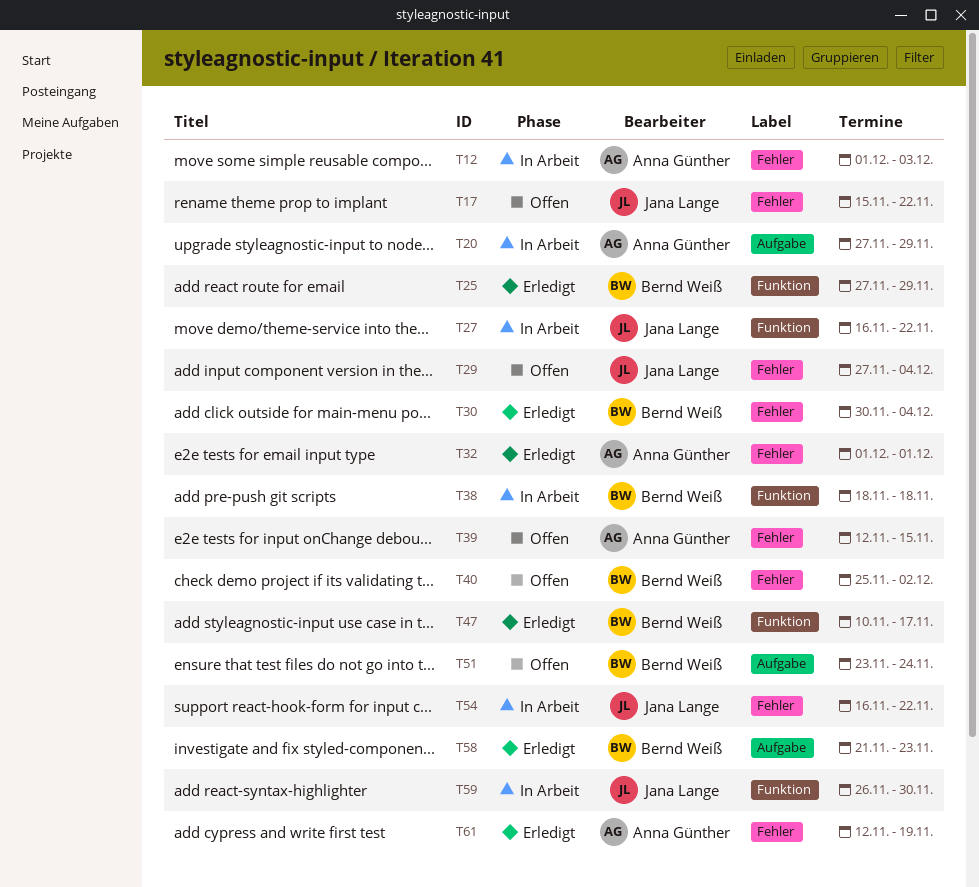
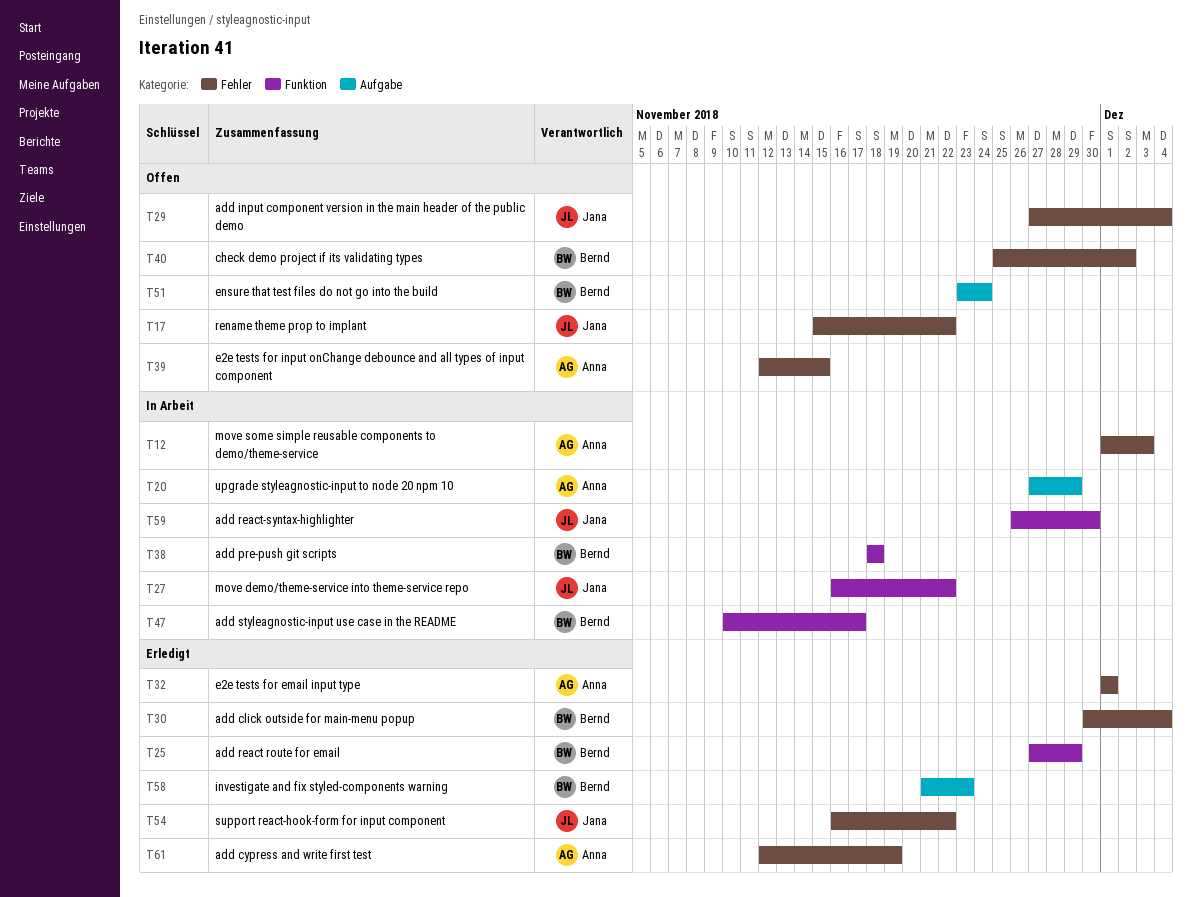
T47, status: Erledigt -> In Arbeit
T54, status: In Arbeit -> Erledigt

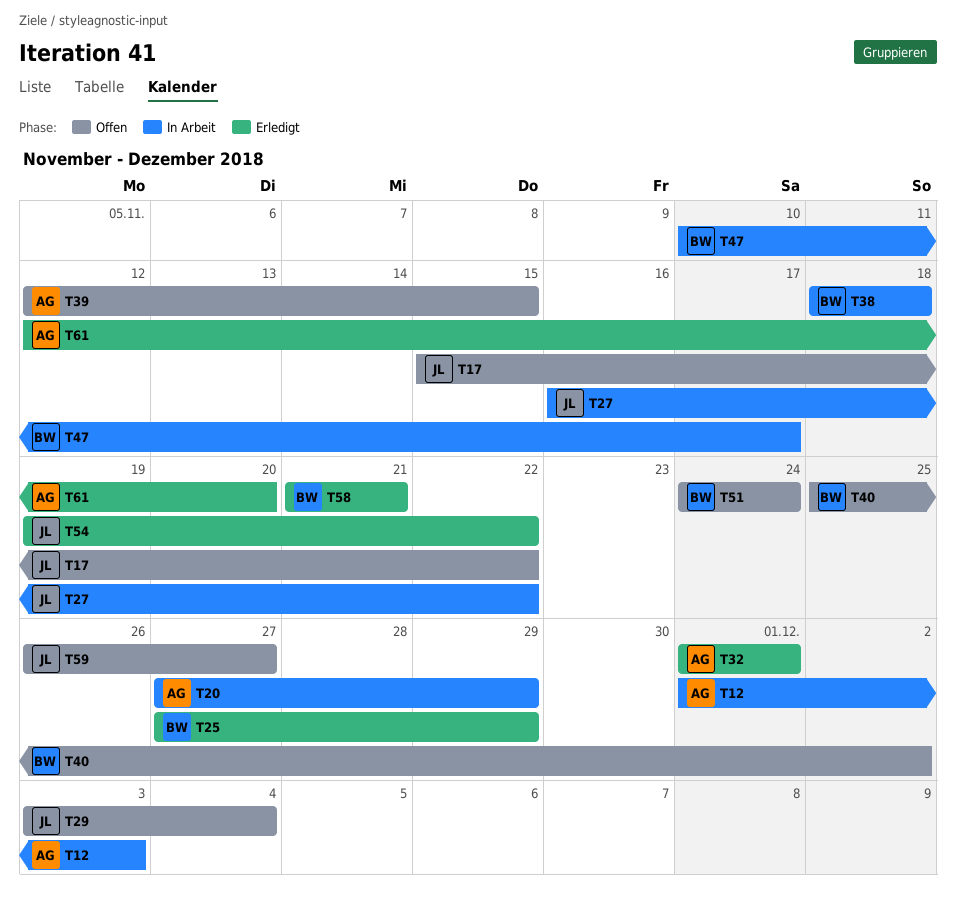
T29, start: Nov 27 -> Dec 3
T30: present -> none
T51, start: Nov 23 -> Nov 24
T54, start: Nov 16 -> Nov 19
T58, due: Nov 23 -> Nov 21
T59, status: In Arbeit -> Offen
T59, due: Nov 30 -> Nov 27
T61, due: Nov 19 -> Nov 20

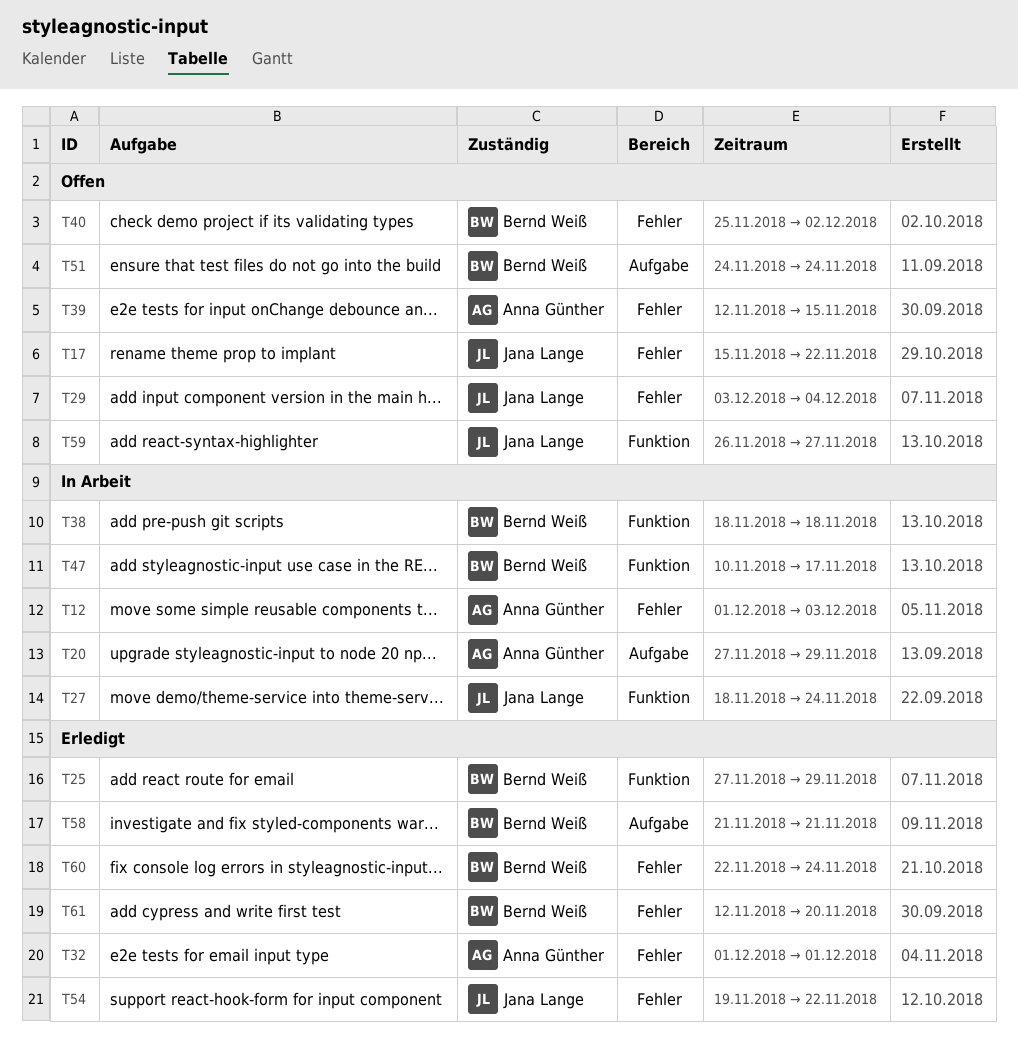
T27, start: Nov 16 -> Nov 18
T27, due: Nov 22 -> Nov 24
T60: none -> present
T61, owner: Anna Günther -> Bernd Weiß

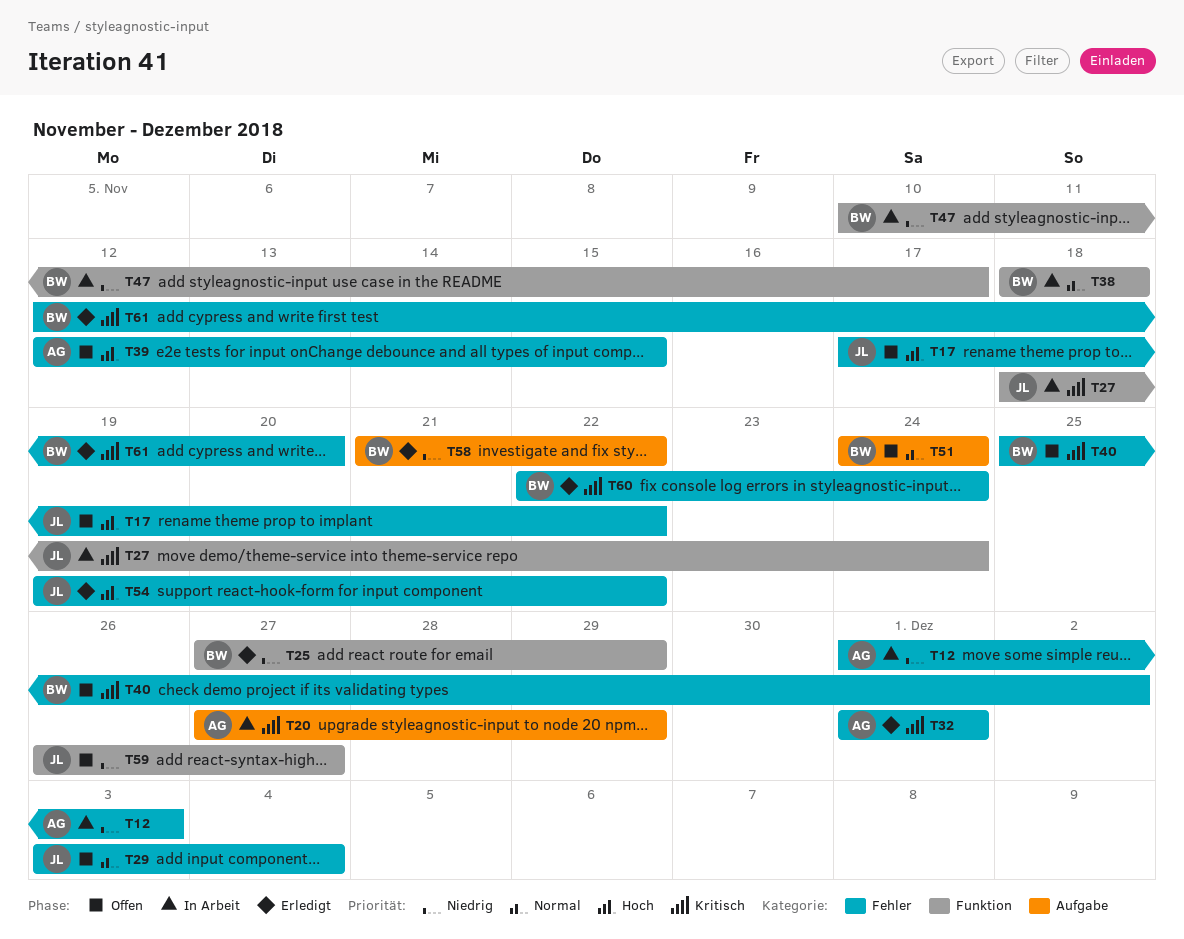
T17, start: Nov 15 -> Nov 17
T58, due: Nov 21 -> Nov 22

